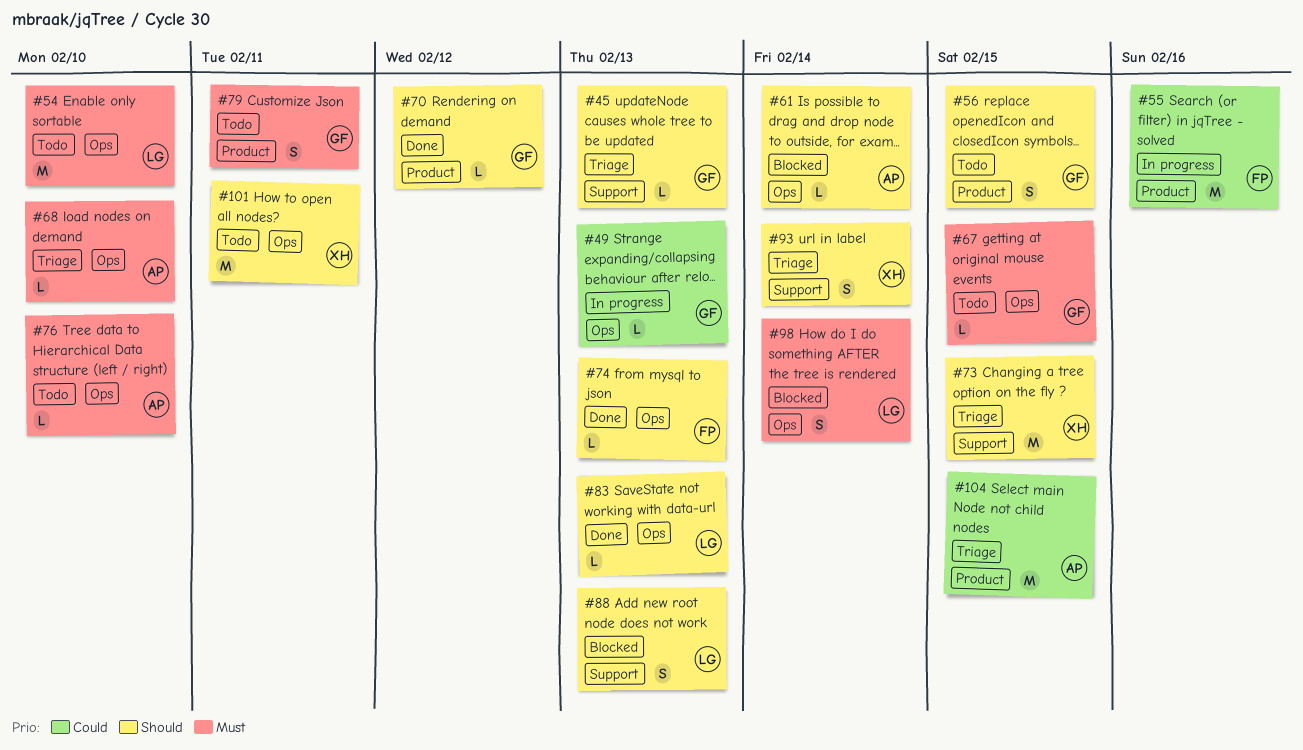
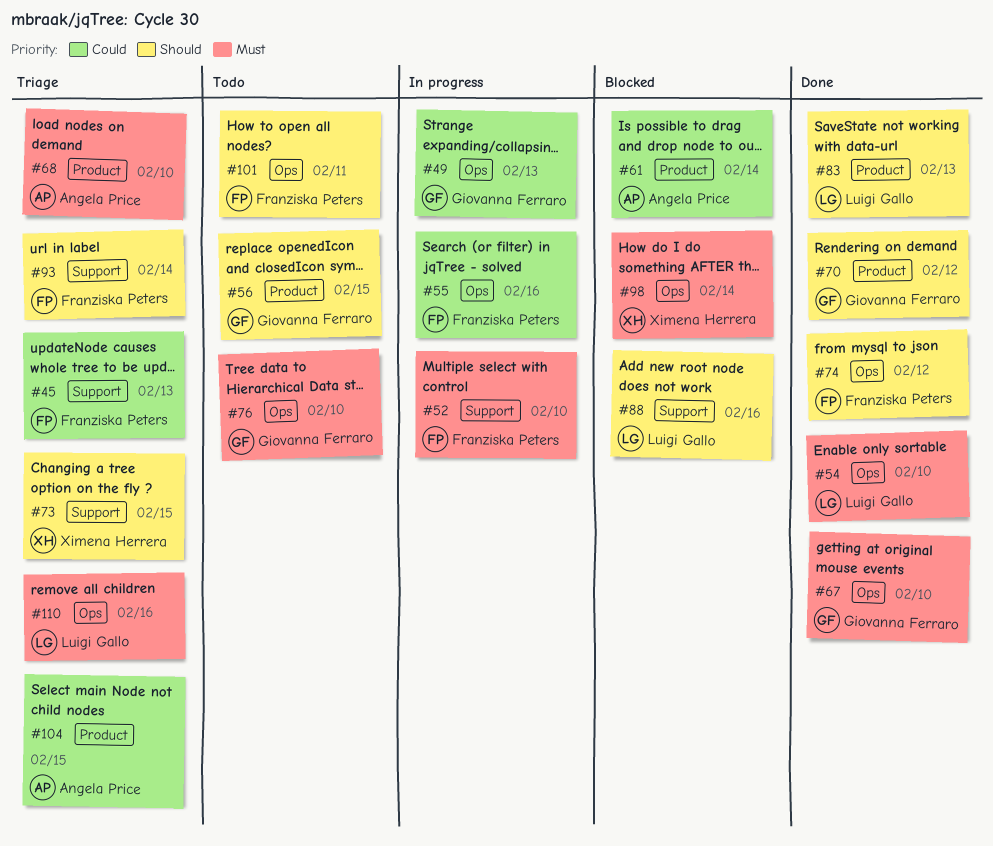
#45, owner: Giovanna Ferraro -> Franziska Peters
#45, priority: Should -> Could
#52: none -> present
#54, status: Todo -> Done
#55, label: Product -> Ops
#61, priority: Should -> Could
#61, label: Ops -> Product
#67, status: Todo -> Done
#67, due: Feb 15 -> Feb 10
#68, label: Ops -> Product
#74, due: Feb 13 -> Feb 12
#76, owner: Angela Price -> Giovanna Ferraro
#79: present -> none
#83, label: Ops -> Product
#88, due: Feb 13 -> Feb 16
#93, owner: Ximena Herrera -> Franziska Peters
#98, owner: Luigi Gallo -> Ximena Herrera
#101, owner: Ximena Herrera -> Franziska Peters
#110: none -> present

